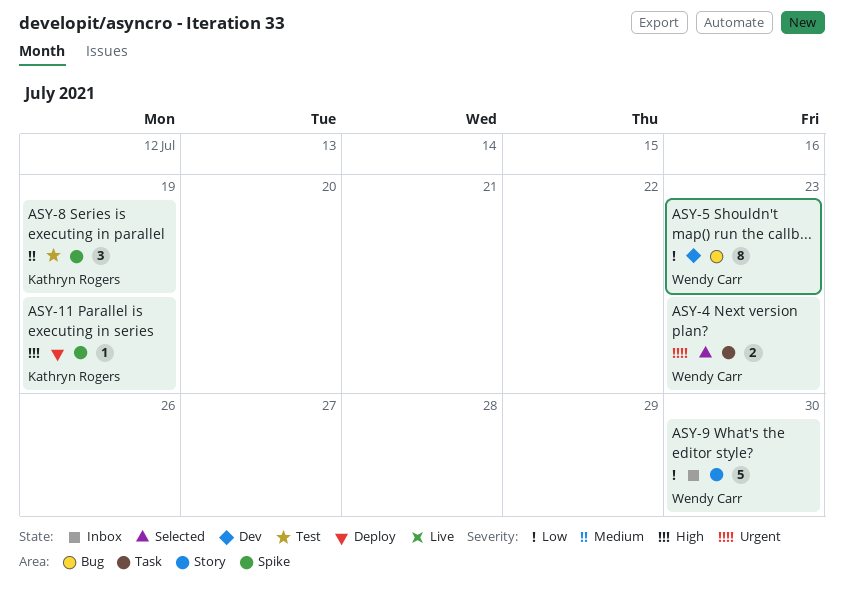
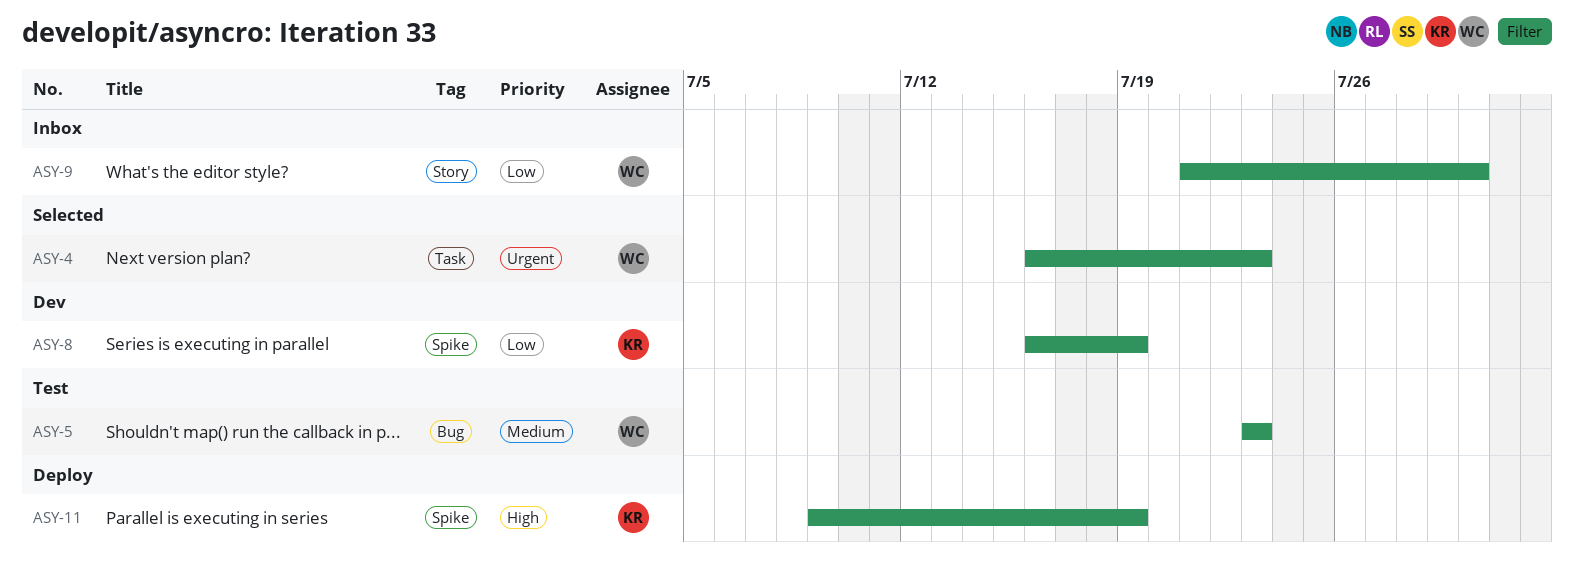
ASY-5, status: Dev -> Test
ASY-5, priority: Low -> Medium
ASY-8, status: Test -> Dev
ASY-8, priority: Medium -> Low

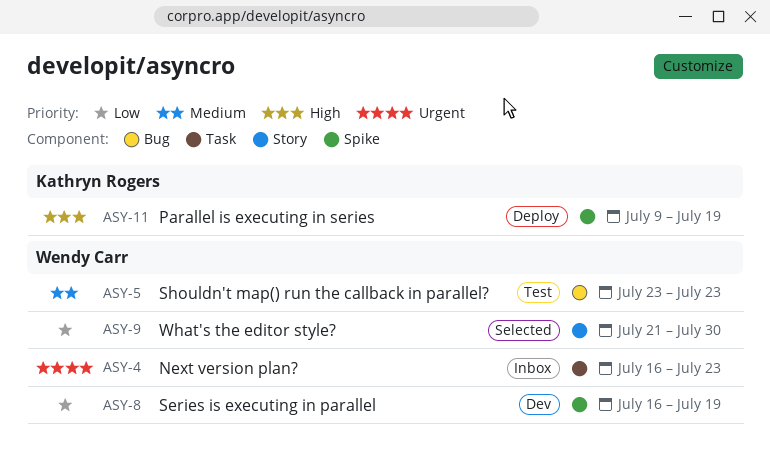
ASY-4, status: Selected -> Inbox
ASY-8, owner: Kathryn Rogers -> Wendy Carr
ASY-9, status: Inbox -> Selected

